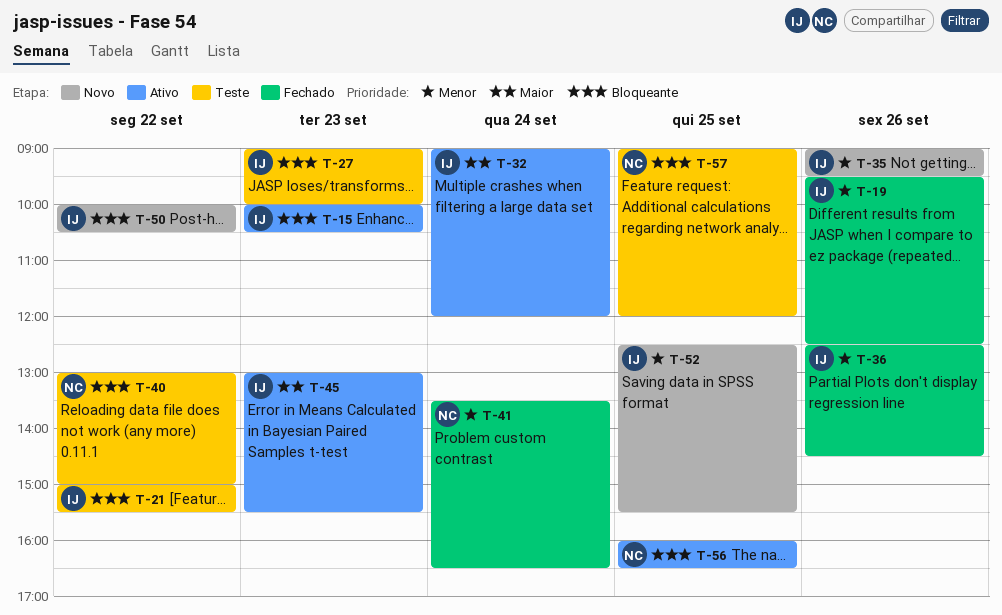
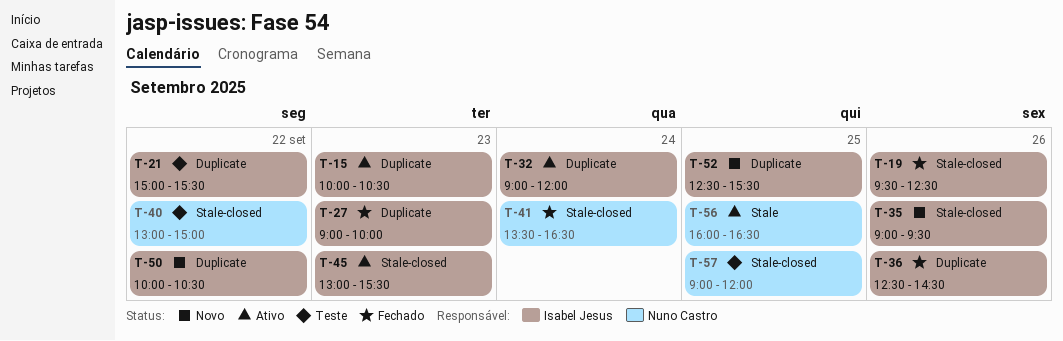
T-27, status: Teste -> Fechado

